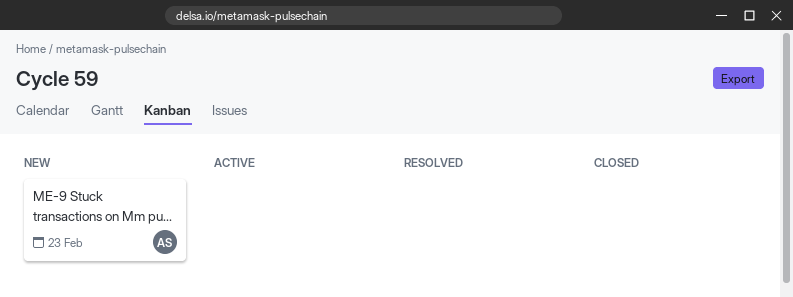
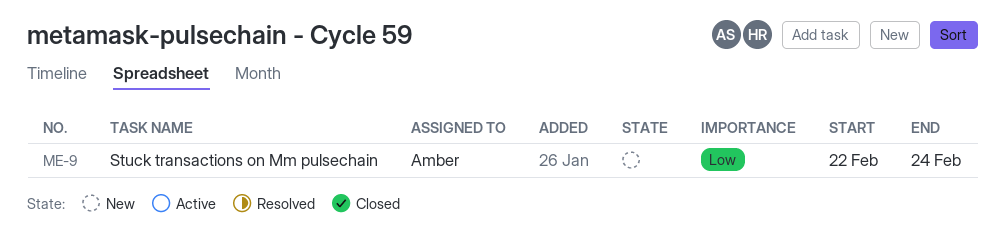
ME-9, due: Feb 23 -> Feb 24

